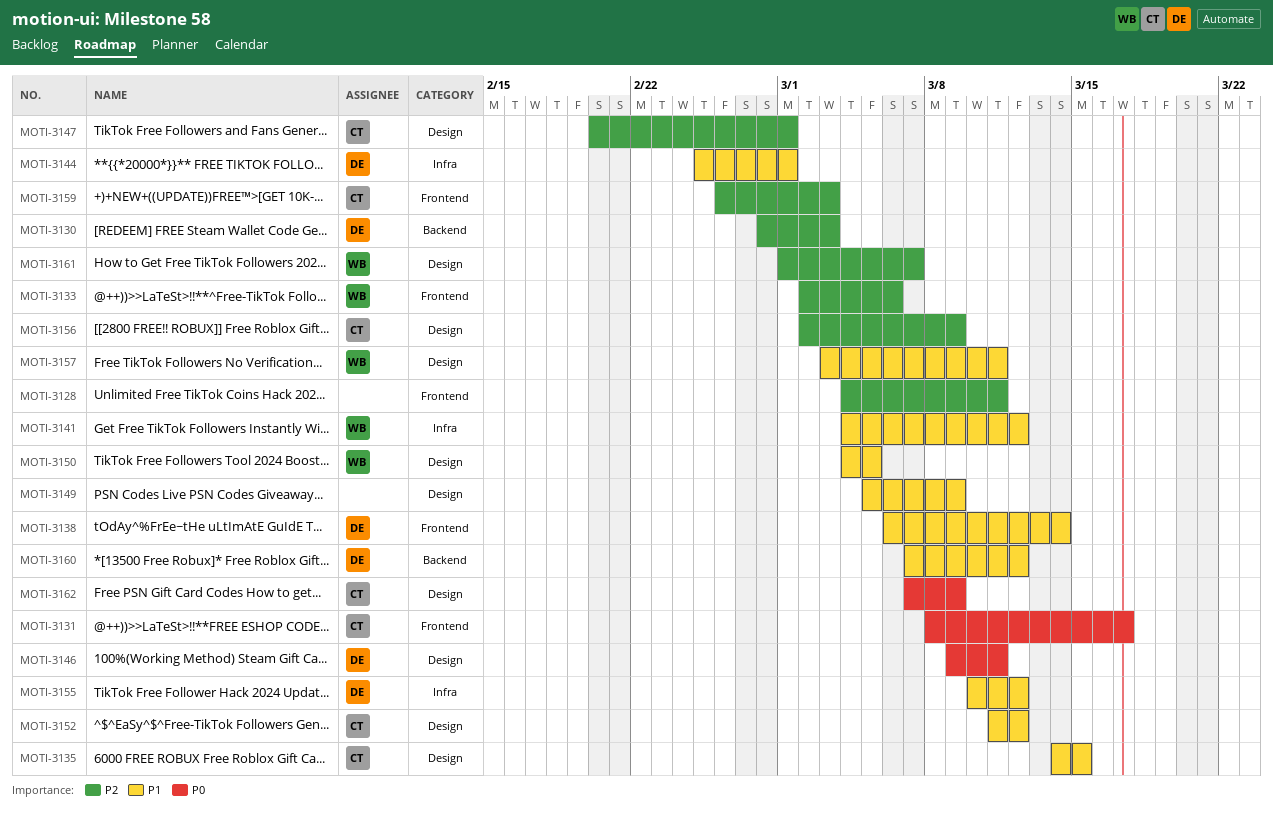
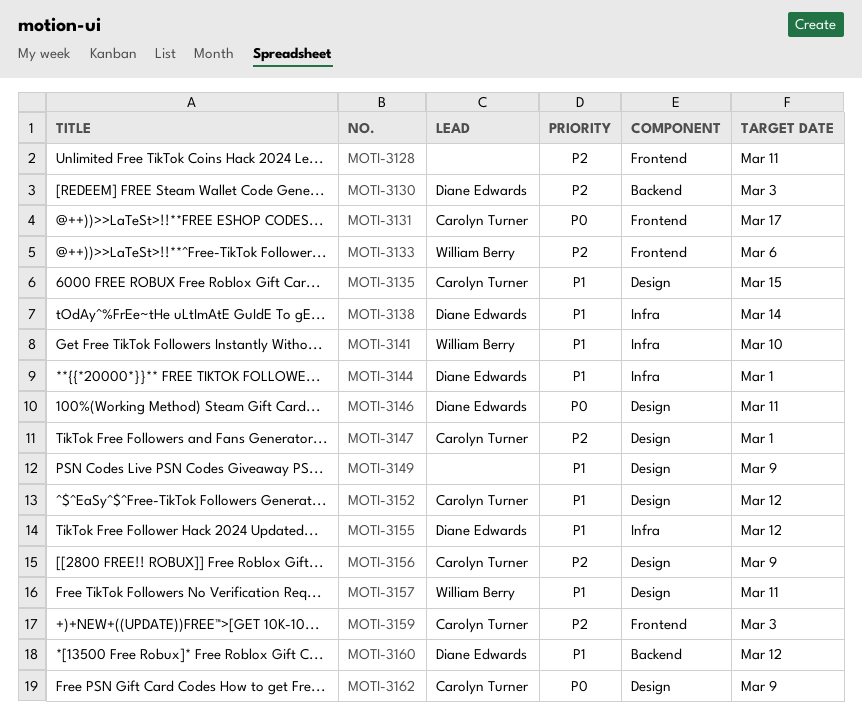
MOTI-3138, label: Frontend -> Infra
MOTI-3141, due: Mar 12 -> Mar 10
MOTI-3150: present -> none
MOTI-3161: present -> none

